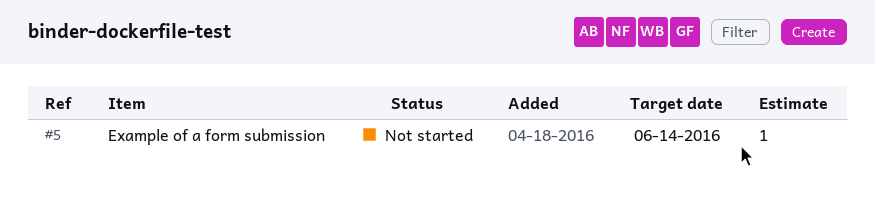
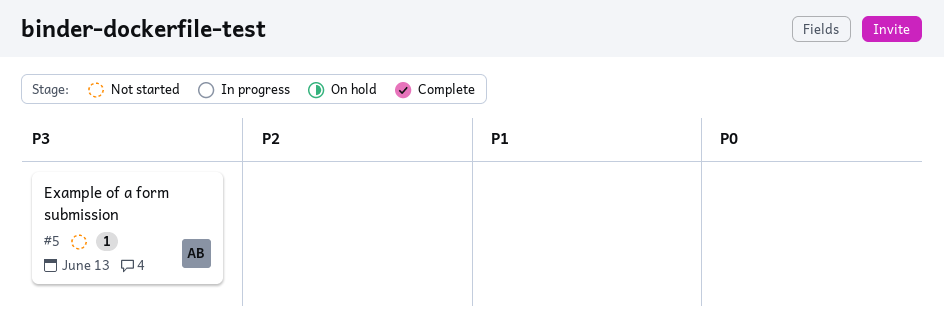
#5, due: Jun 14 -> Jun 13

